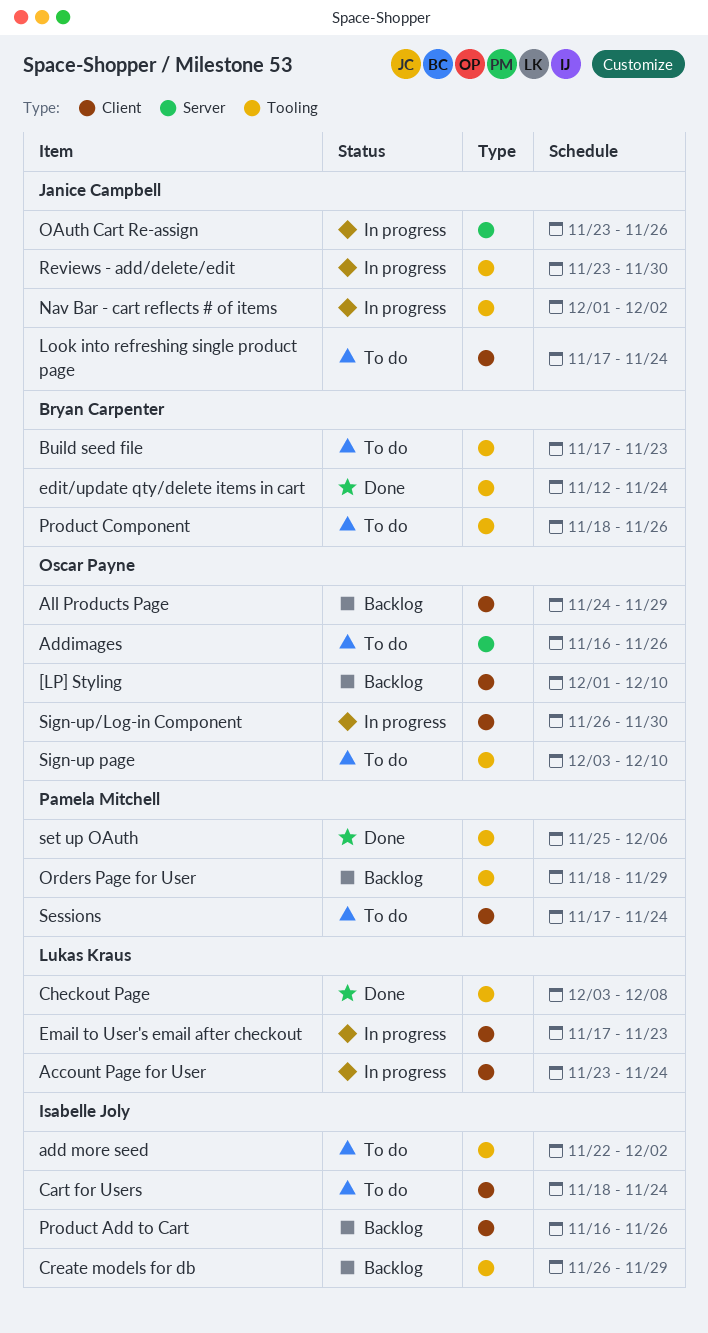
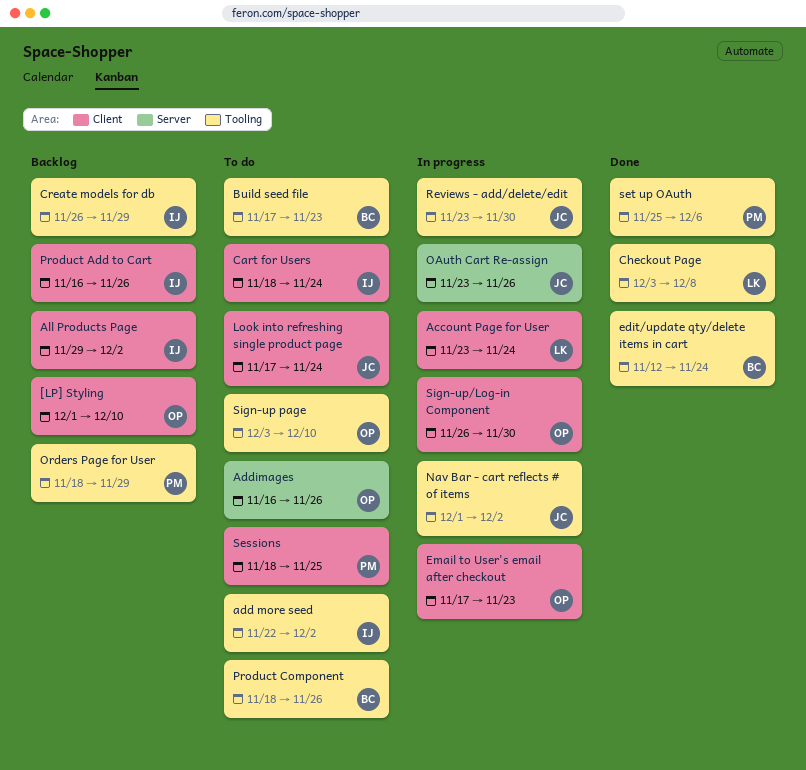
All Products Page, owner: Oscar Payne -> Isabelle Joly
All Products Page, start: Nov 24 -> Nov 29
All Products Page, due: Nov 29 -> Dec 2
Email to User's email after checkout, owner: Lukas Kraus -> Oscar Payne
Sessions, start: Nov 17 -> Nov 18
Sessions, due: Nov 24 -> Nov 25

